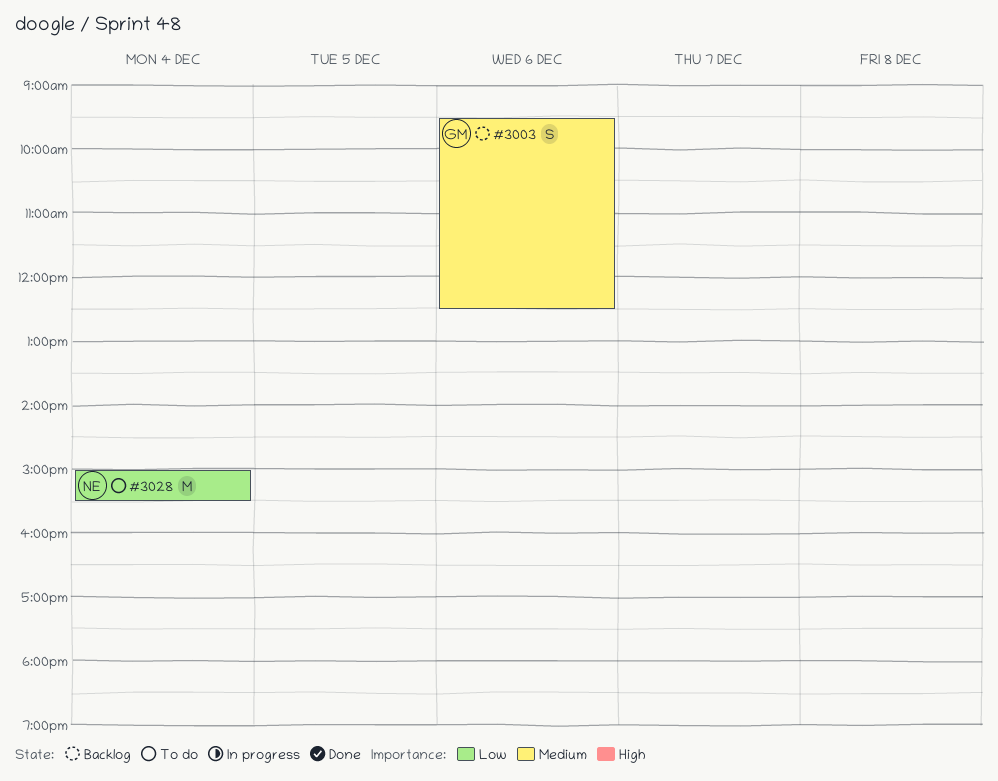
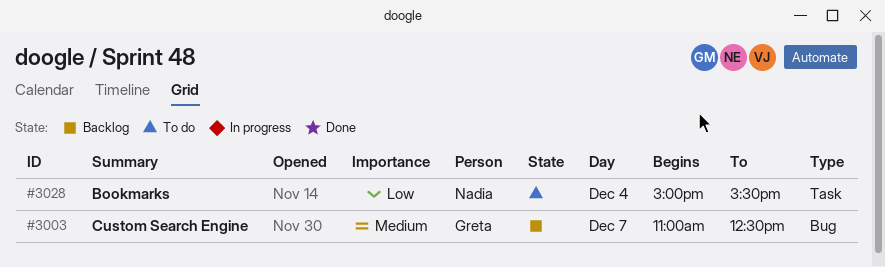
#3003, day: Dec 6 -> Dec 7
#3003, begins: 09:30 -> 11:00

